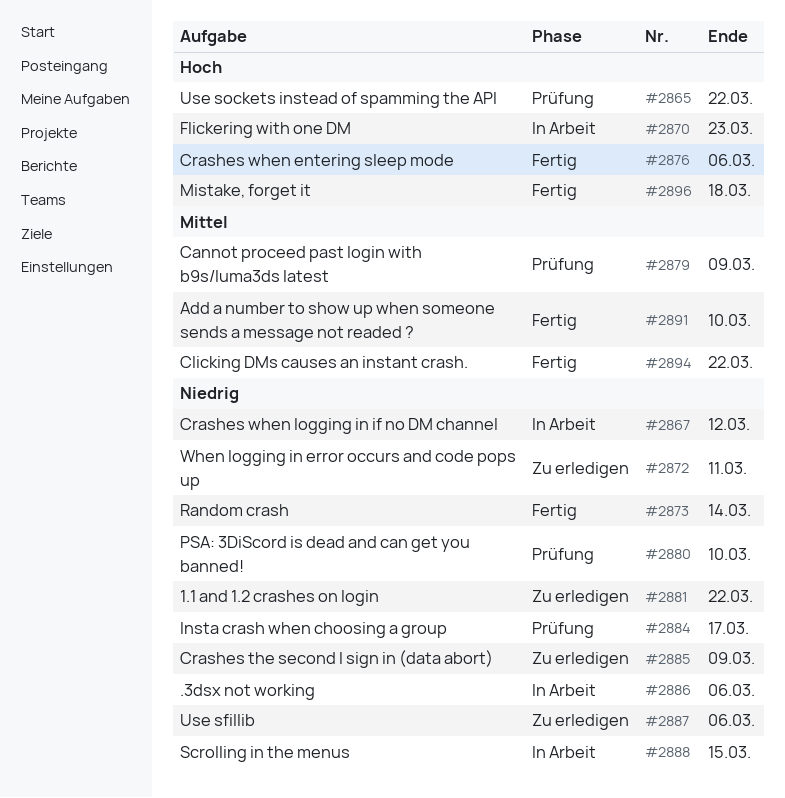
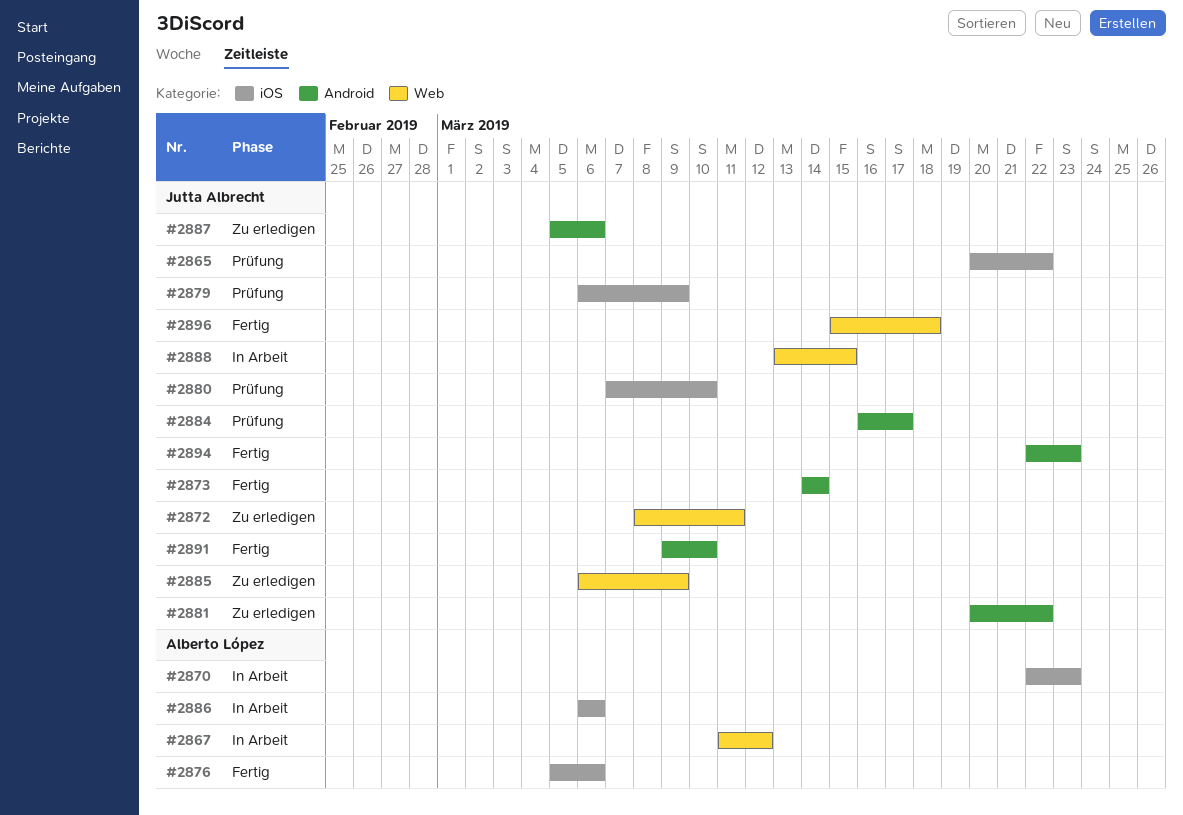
#2894, due: Mar 22 -> Mar 23

